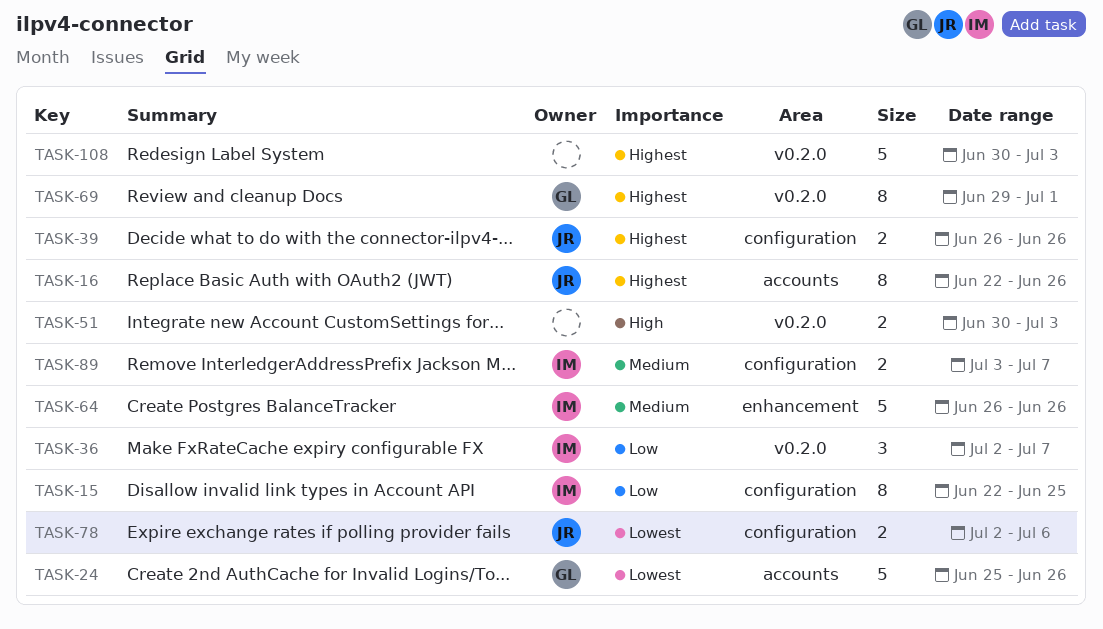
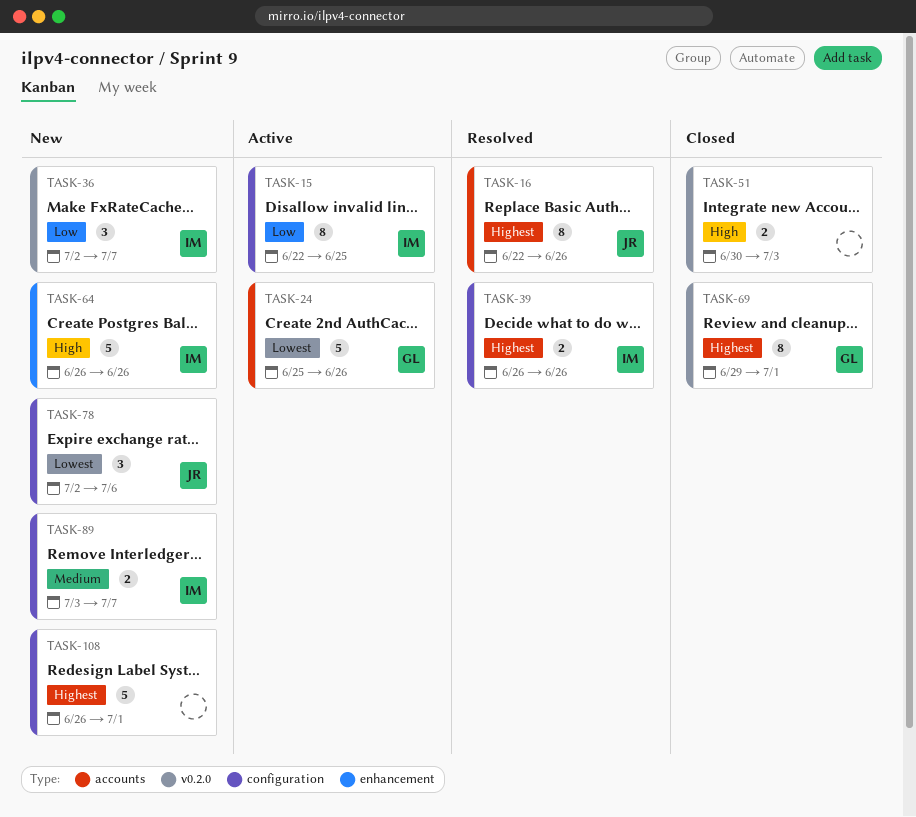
TASK-39, owner: JR -> IM
TASK-64, priority: Medium -> High
TASK-78, estimate: 2 -> 3
TASK-108, label: v0.2.0 -> configuration
TASK-108, start: Jun 30 -> Jun 26
TASK-108, due: Jul 3 -> Jul 1

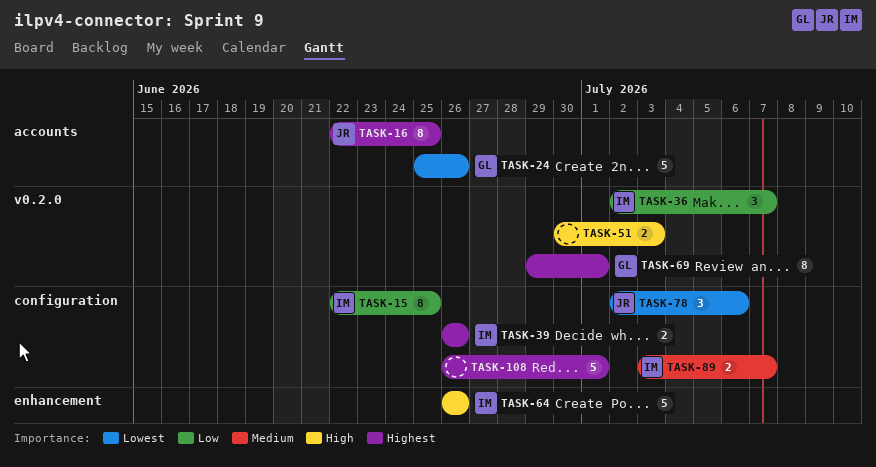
TASK-16, due: Jun 26 -> Jun 25

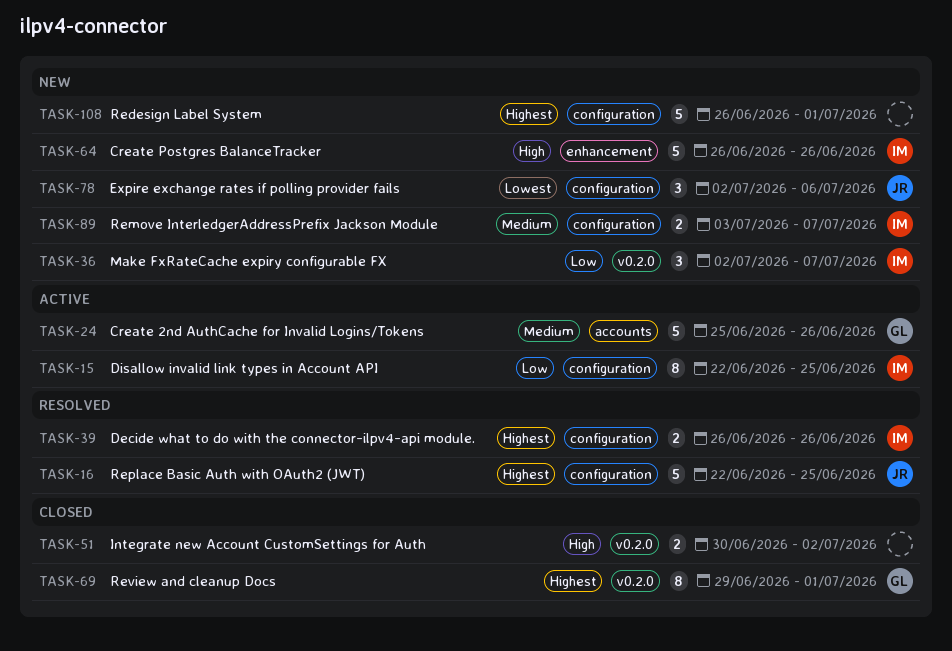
TASK-16, label: accounts -> configuration
TASK-16, estimate: 8 -> 5
TASK-24, priority: Lowest -> Medium
TASK-51, due: Jul 3 -> Jul 2

